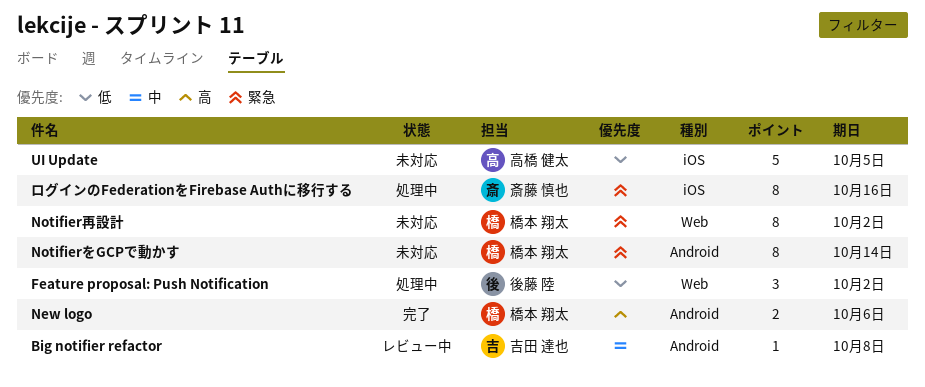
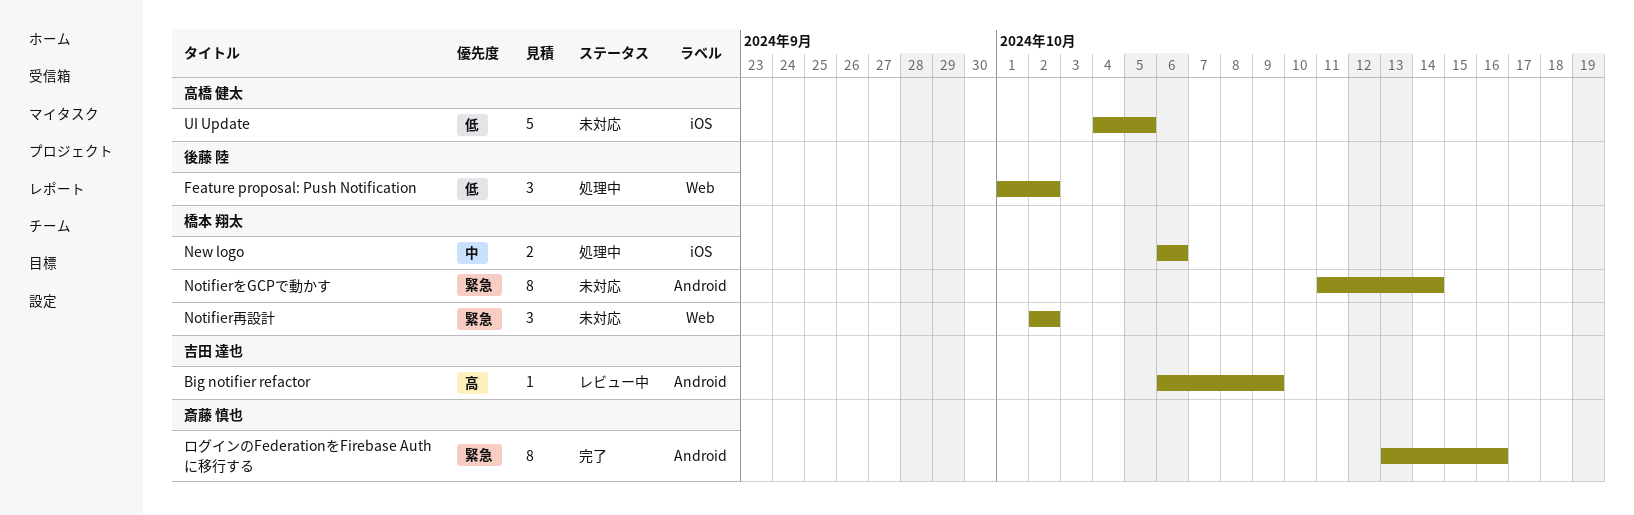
Big notifier refactor, priority: 中 -> 高
Big notifier refactor, due: Oct 8 -> Oct 9
New logo, status: 完了 -> 処理中
New logo, priority: 高 -> 中
New logo, label: Android -> iOS
Notifier再設計, estimate: 8 -> 3
ログインのFederationをFirebase Authに移行する, status: 処理中 -> 完了
ログインのFederationをFirebase Authに移行する, label: iOS -> Android

